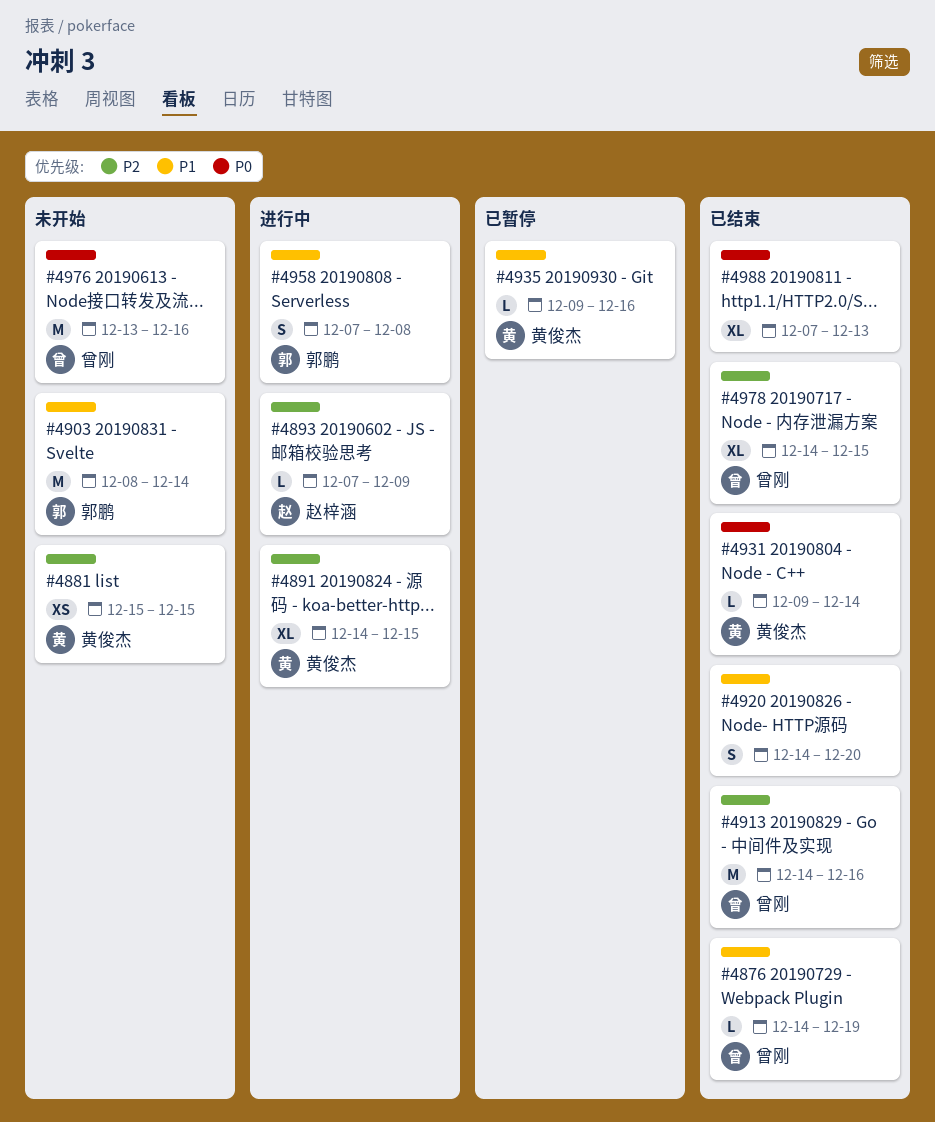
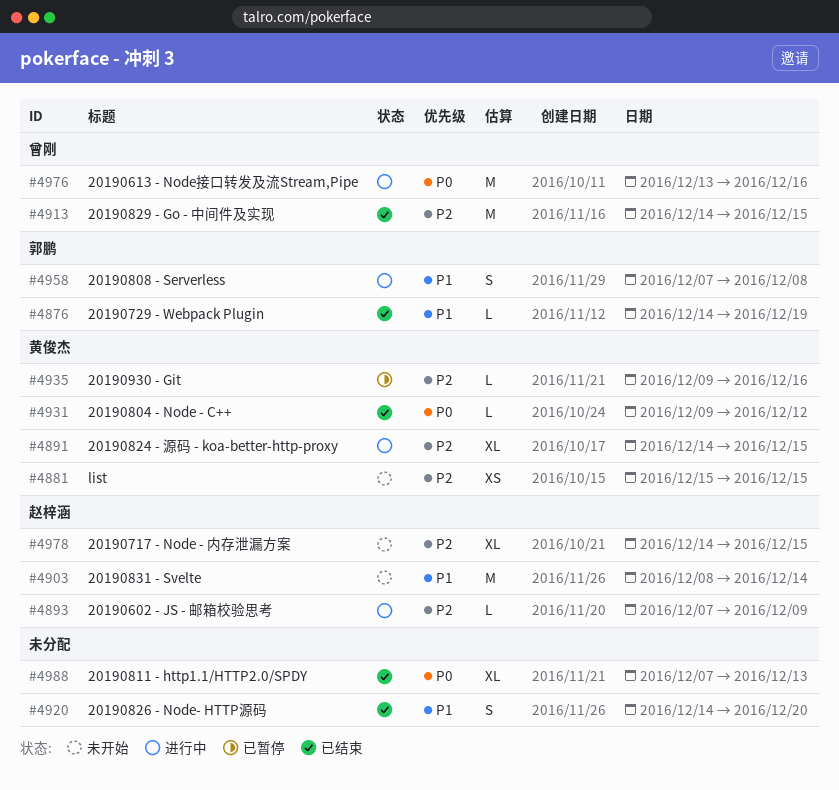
#4876, owner: 曾刚 -> 郭鹏
#4903, owner: 郭鹏 -> 赵梓涵
#4913, due: Dec 16 -> Dec 15
#4931, due: Dec 14 -> Dec 12
#4935, priority: P1 -> P2
#4976, status: 未开始 -> 进行中
#4978, status: 已结束 -> 未开始
#4978, owner: 曾刚 -> 赵梓涵

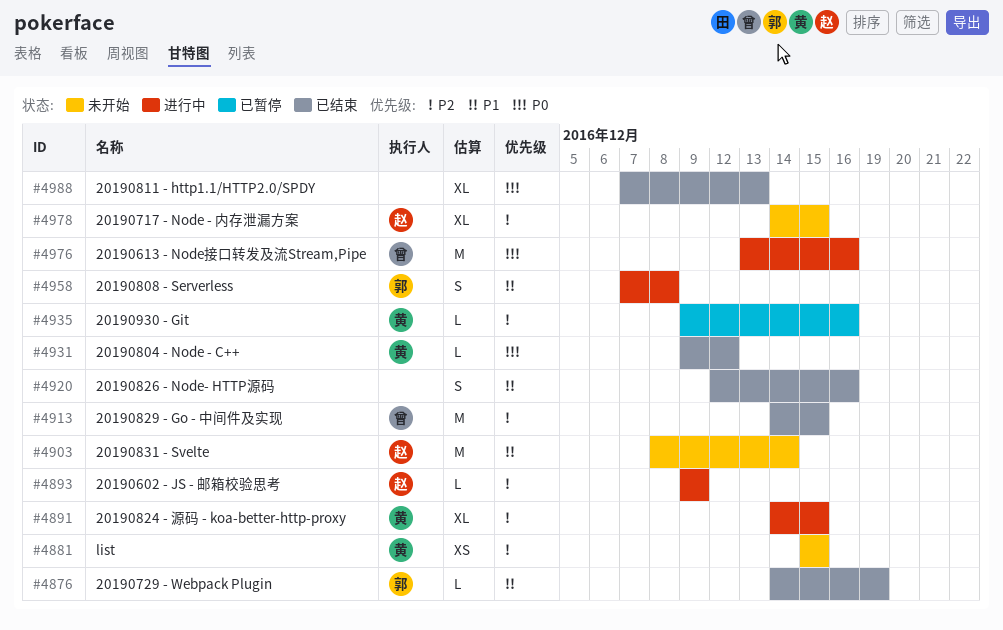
#4893, start: Dec 7 -> Dec 9
#4920, start: Dec 14 -> Dec 12
#4920, due: Dec 20 -> Dec 16

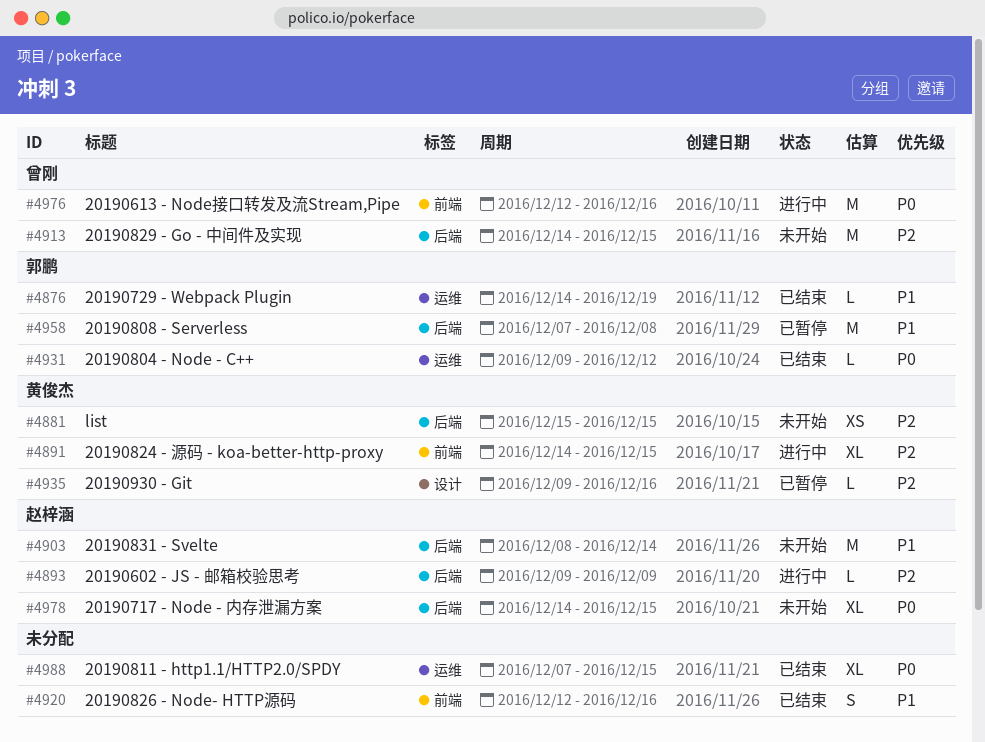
#4913, status: 已结束 -> 未开始
#4931, owner: 黄俊杰 -> 郭鹏
#4958, status: 进行中 -> 已暂停
#4958, estimate: S -> M
#4976, start: Dec 13 -> Dec 12
#4978, priority: P2 -> P0
#4988, due: Dec 13 -> Dec 15

